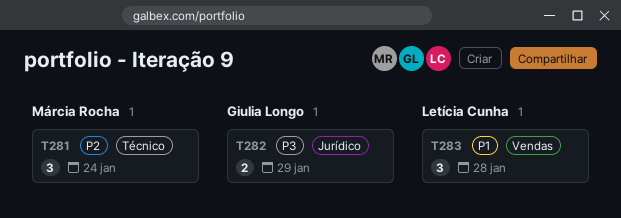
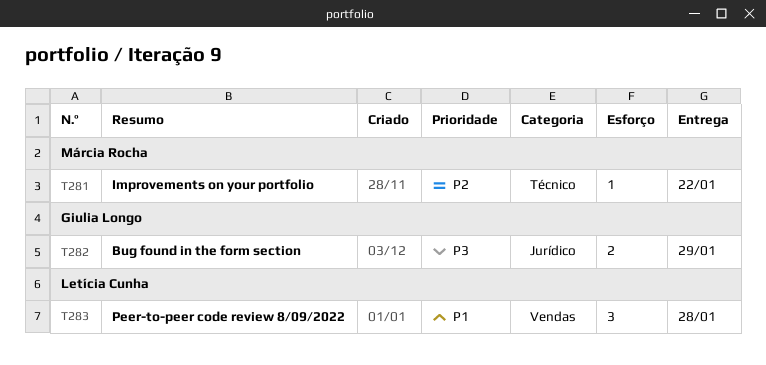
T281, estimate: 3 -> 1
T281, due: Jan 24 -> Jan 22

